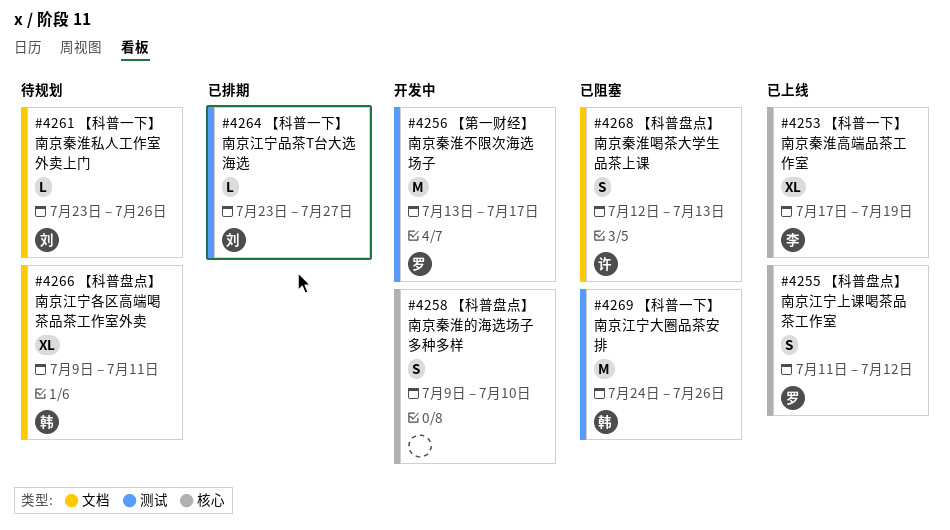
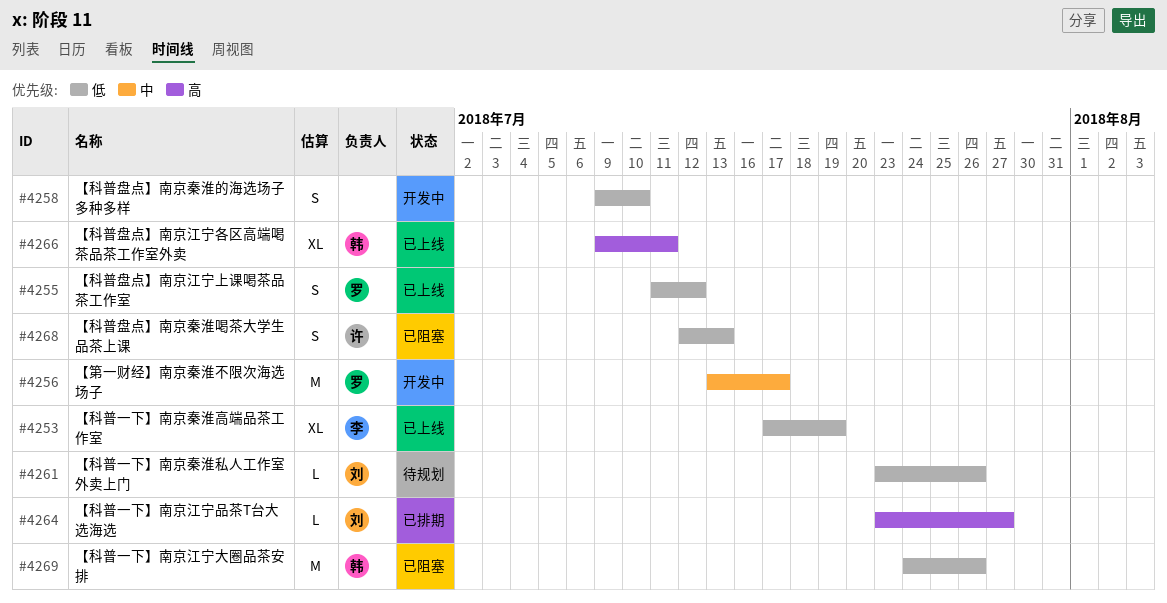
#4266, status: 待规划 -> 已上线

